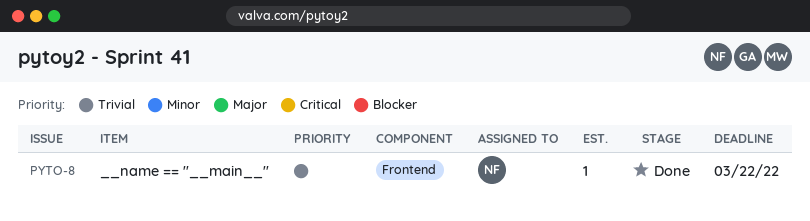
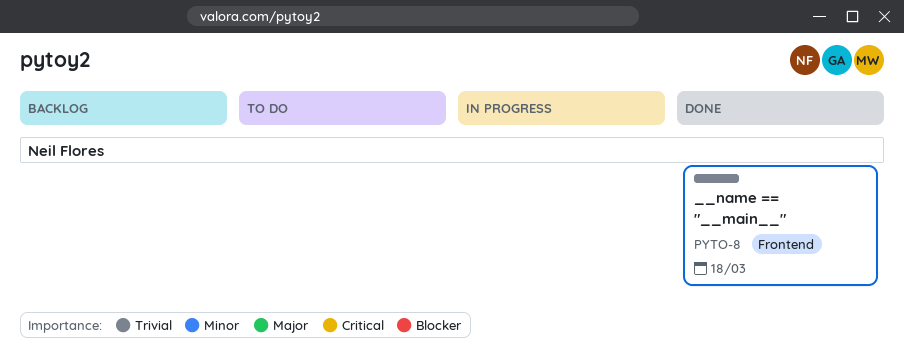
PYTO-8, due: Mar 22 -> Mar 18

